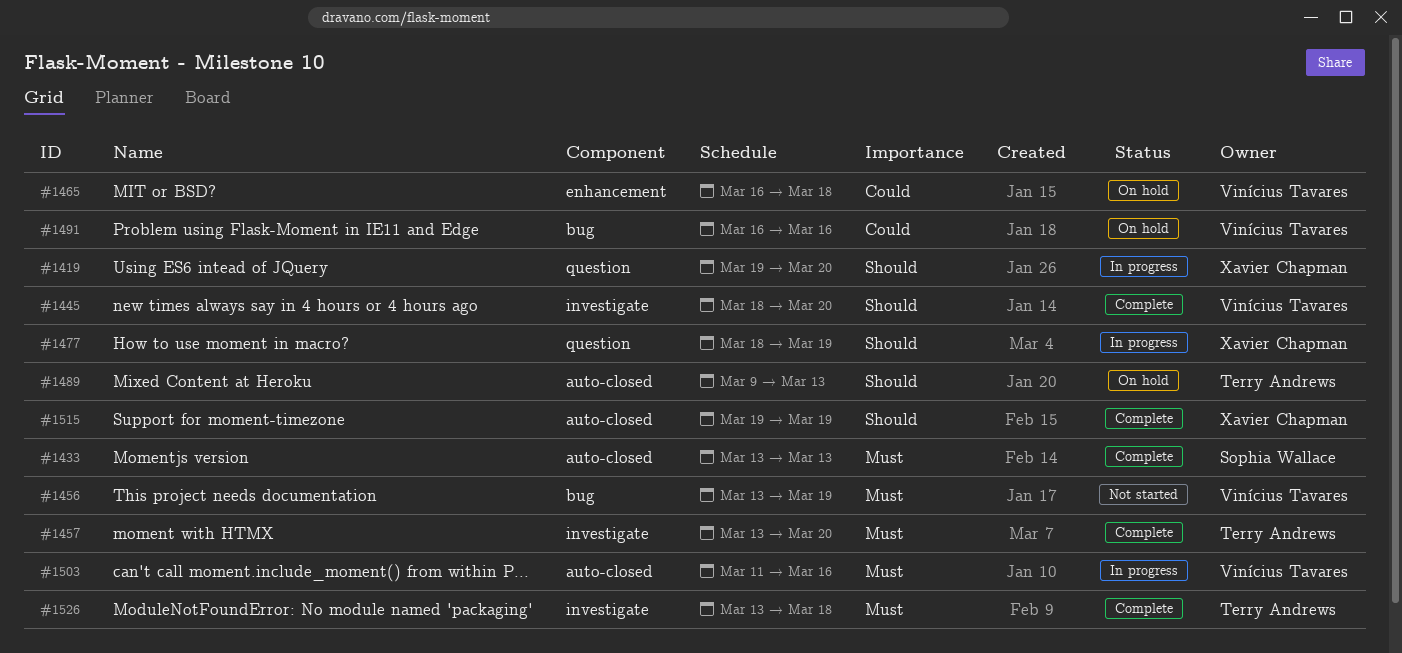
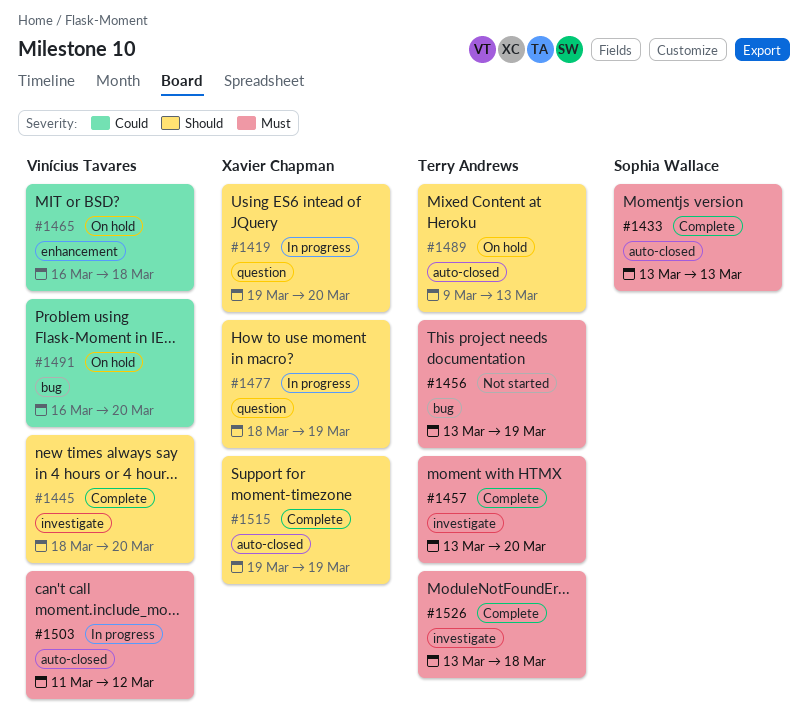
#1456, owner: Vinícius Tavares -> Terry Andrews
#1491, due: Mar 16 -> Mar 20
#1503, due: Mar 16 -> Mar 12

